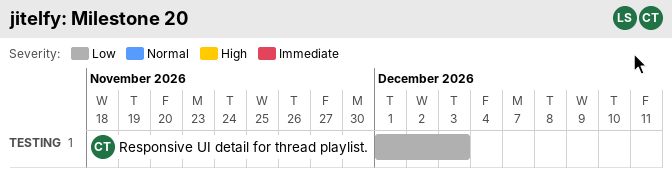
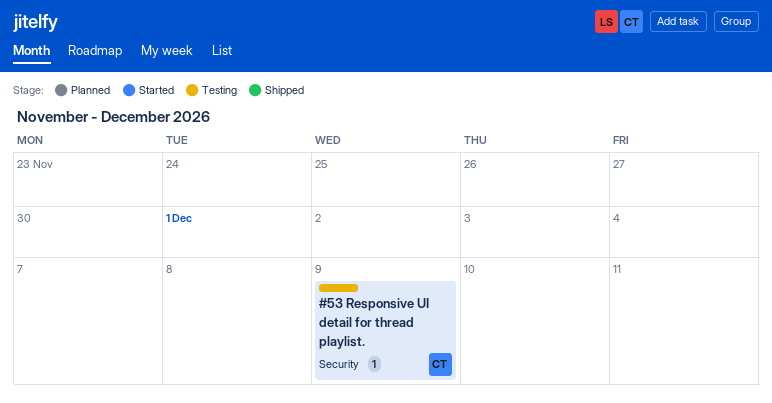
Responsive UI detail for thread playlist., due: Dec 3 -> Dec 9

